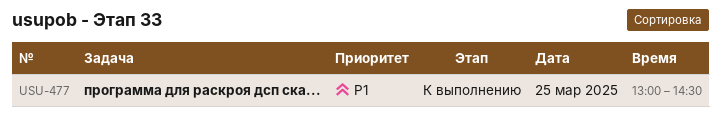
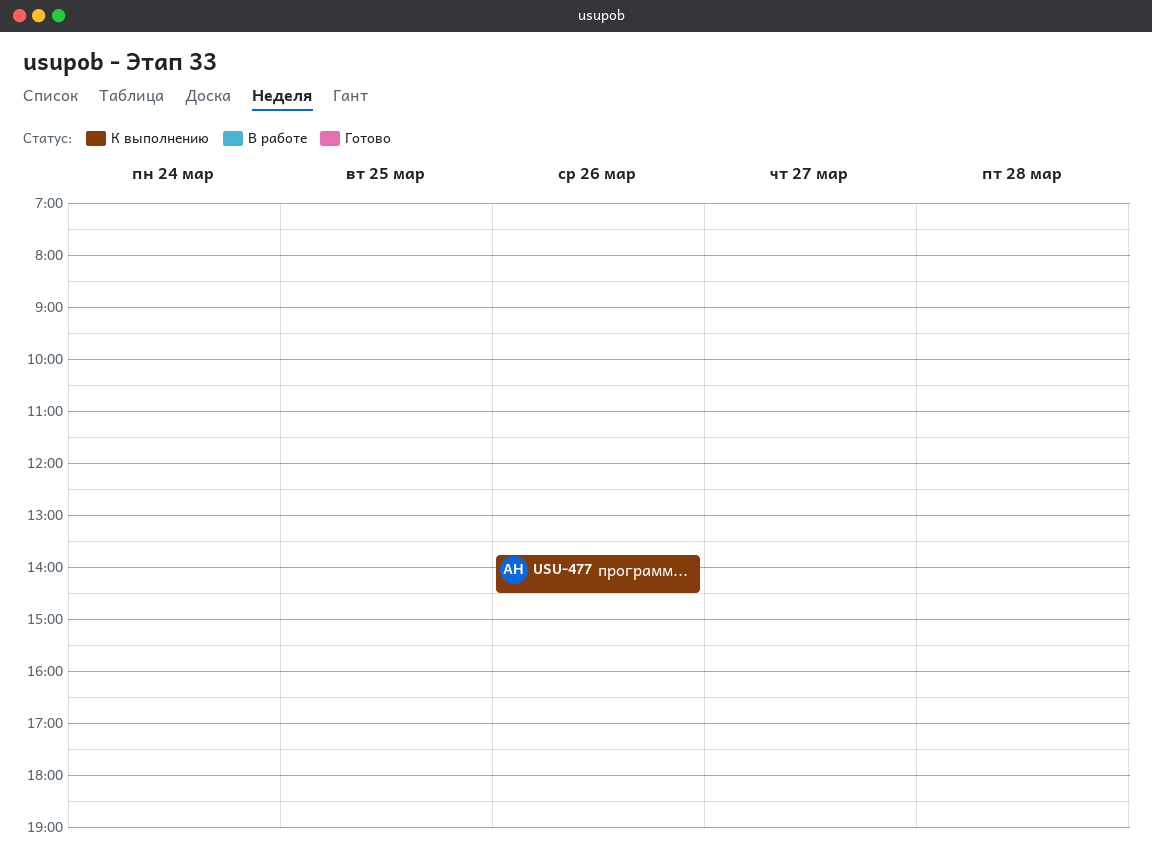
USU-477, day: Mar 25 -> Mar 26
USU-477, begins: 13:00 -> 13:45

